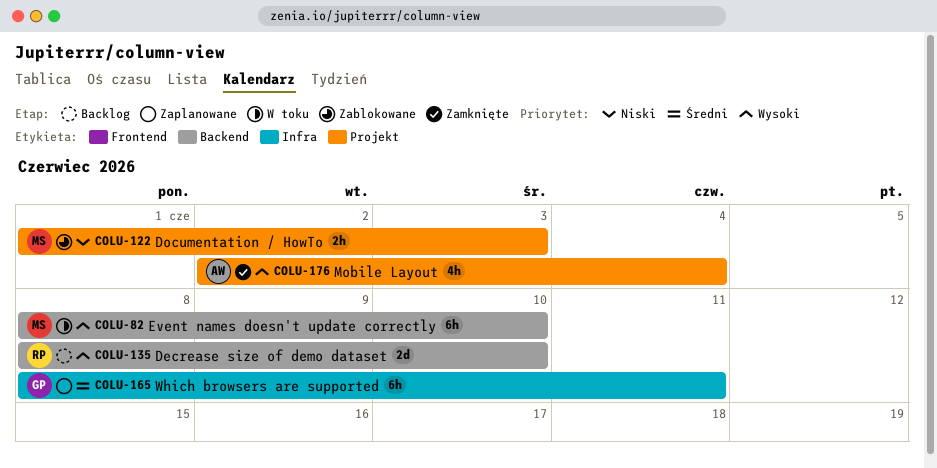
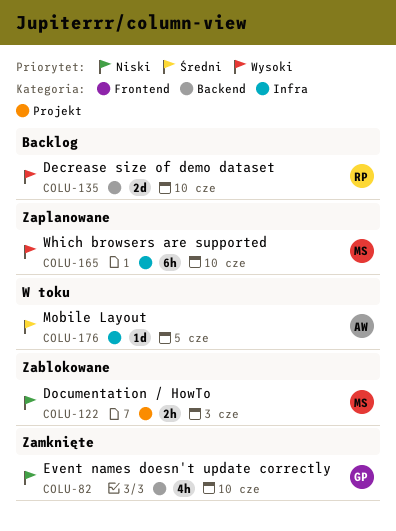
COLU-82, status: W toku -> Zamknięte
COLU-82, owner: MS -> GP
COLU-82, priority: Wysoki -> Niski
COLU-82, estimate: 6h -> 4h
COLU-165, owner: GP -> MS
COLU-165, priority: Średni -> Wysoki
COLU-165, due: Jun 11 -> Jun 10
COLU-176, status: Zamknięte -> W toku
COLU-176, priority: Wysoki -> Średni
COLU-176, label: Projekt -> Infra
COLU-176, estimate: 4h -> 1d
COLU-176, due: Jun 4 -> Jun 5

